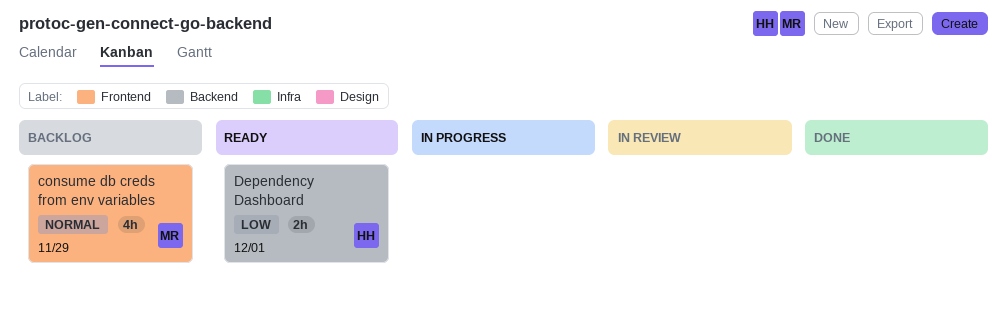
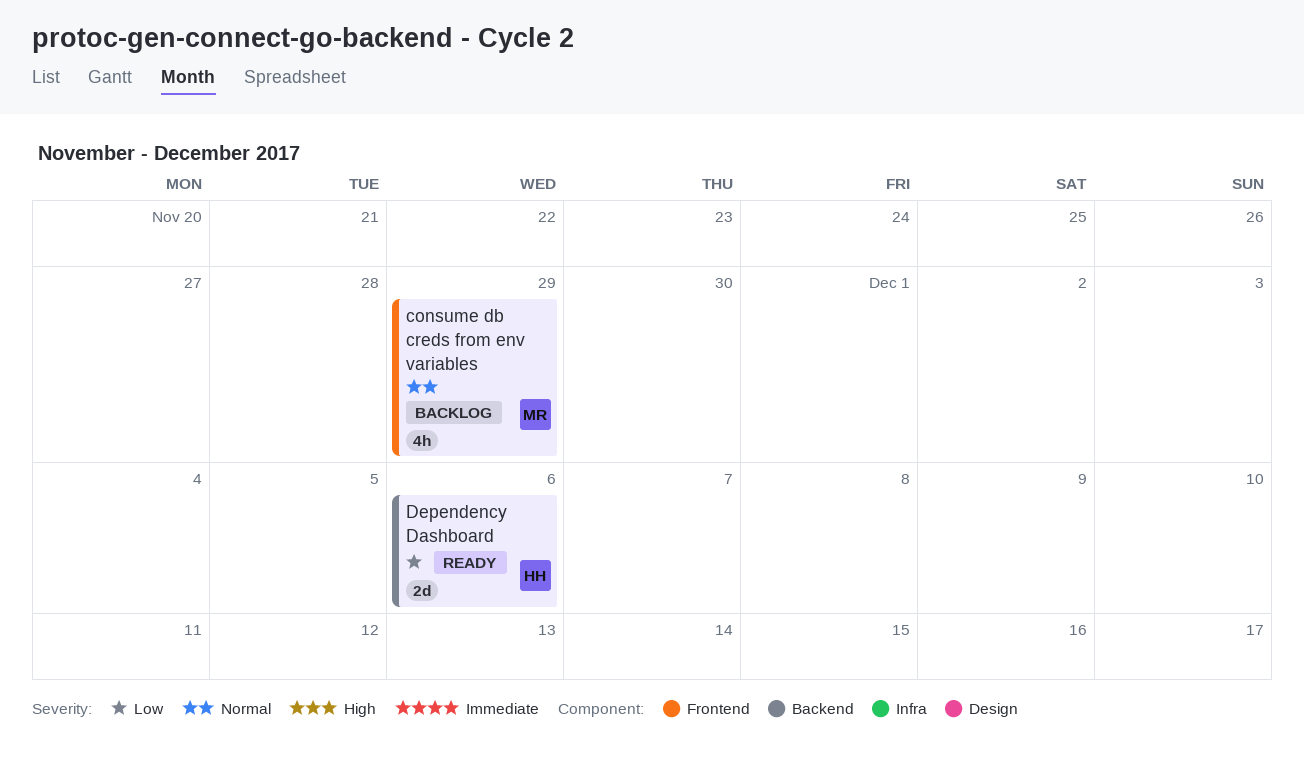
Dependency Dashboard, estimate: 2h -> 2d
Dependency Dashboard, due: Dec 1 -> Dec 6

